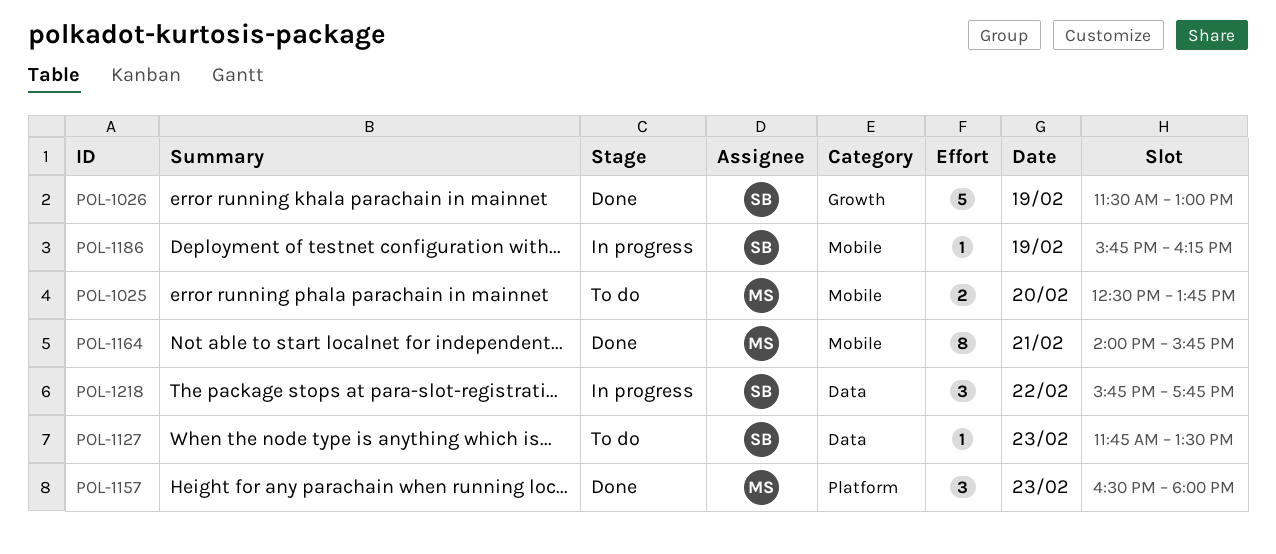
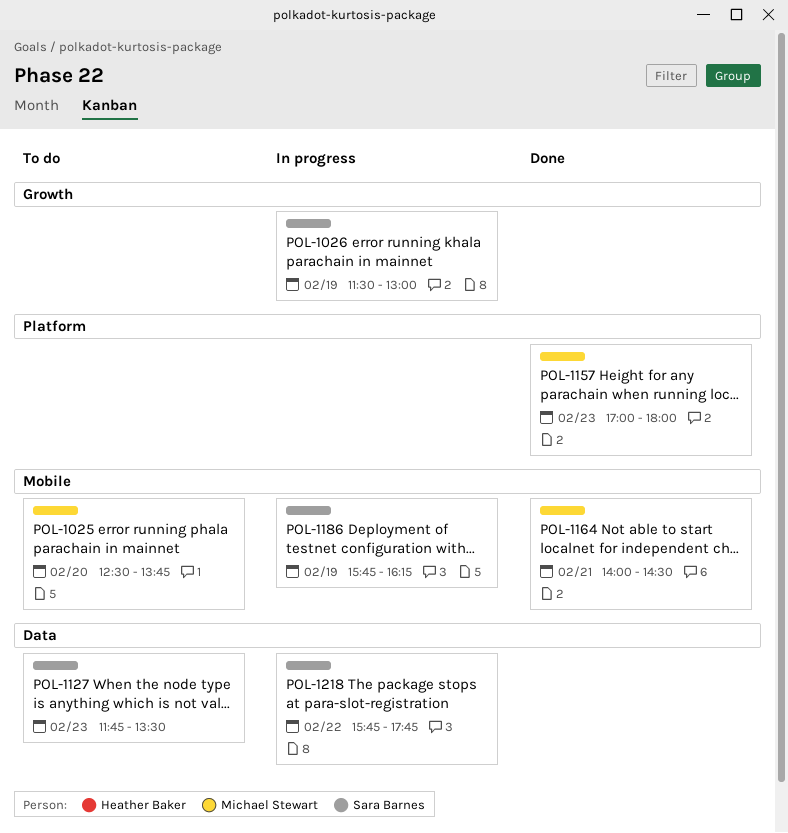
POL-1026, status: Done -> In progress
POL-1157, begins: 16:30 -> 17:00
POL-1164, ends: 15:45 -> 14:30

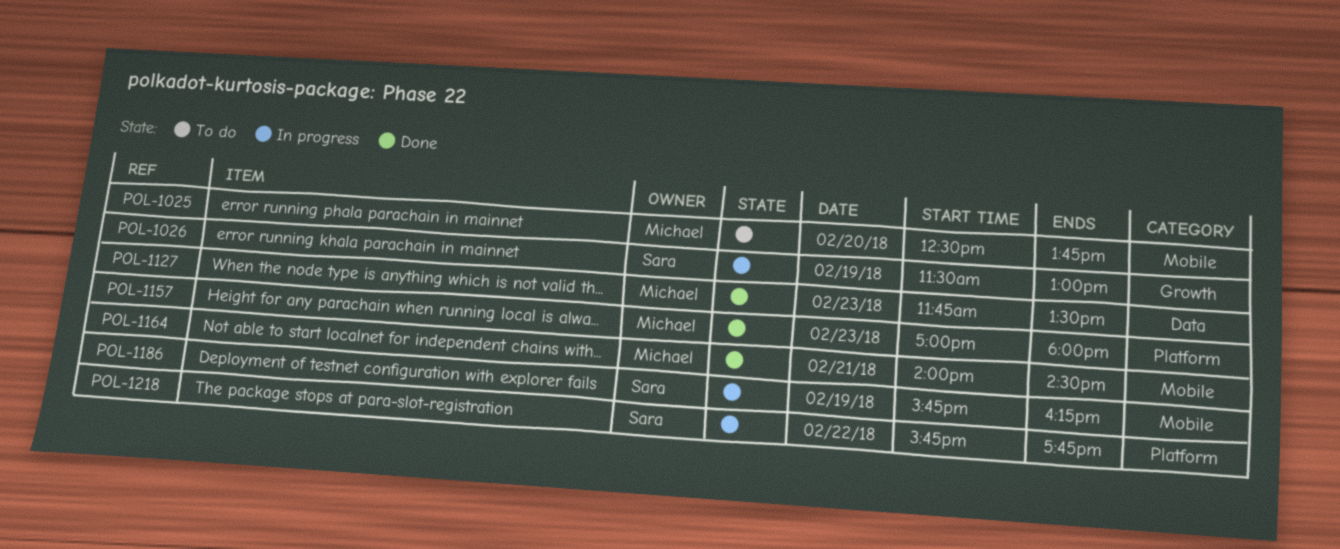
POL-1127, status: To do -> Done
POL-1127, owner: Sara Barnes -> Michael Stewart
POL-1218, label: Data -> Platform

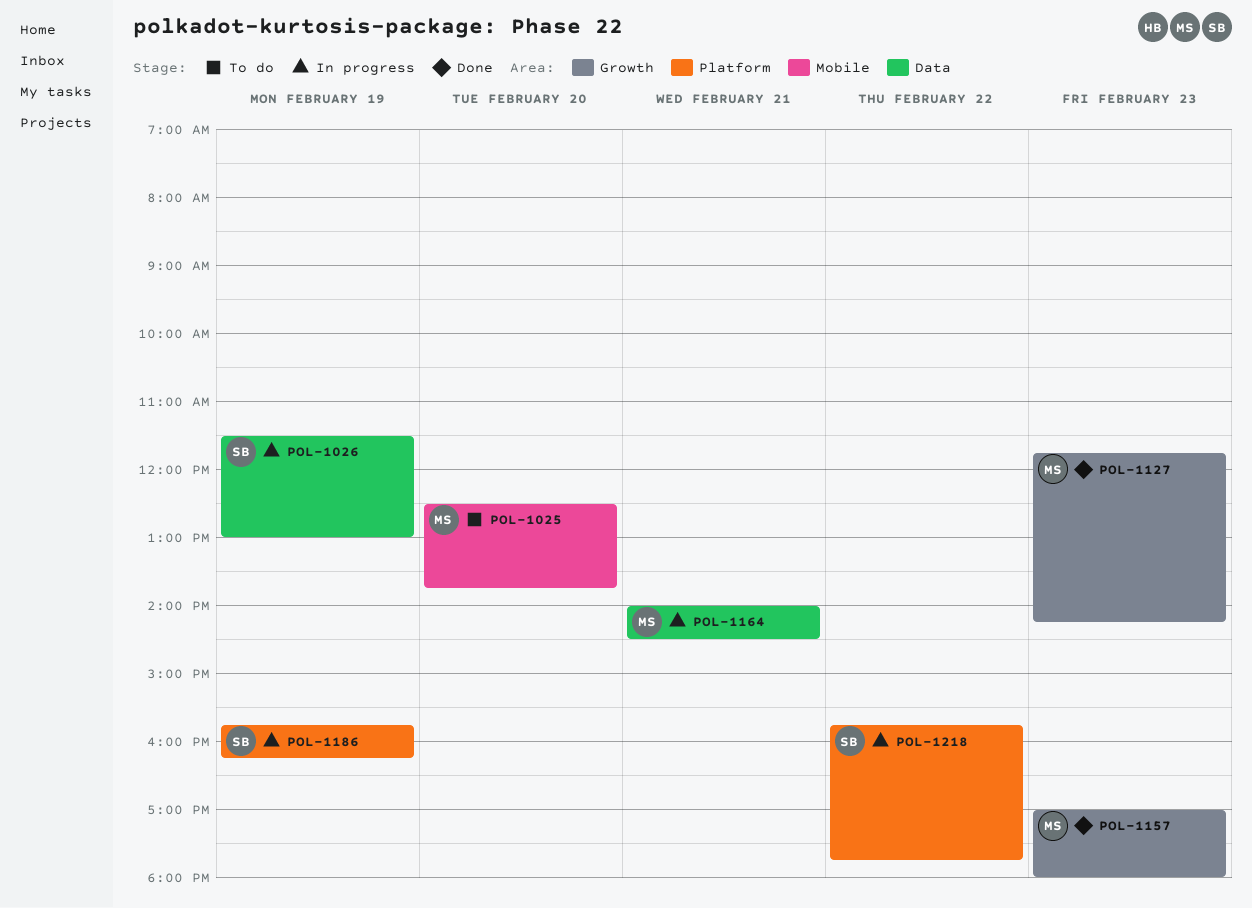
POL-1026, label: Growth -> Data
POL-1127, label: Data -> Growth
POL-1127, ends: 13:30 -> 14:15
POL-1157, label: Platform -> Growth
POL-1164, status: Done -> In progress
POL-1164, label: Mobile -> Data
POL-1186, label: Mobile -> Platform

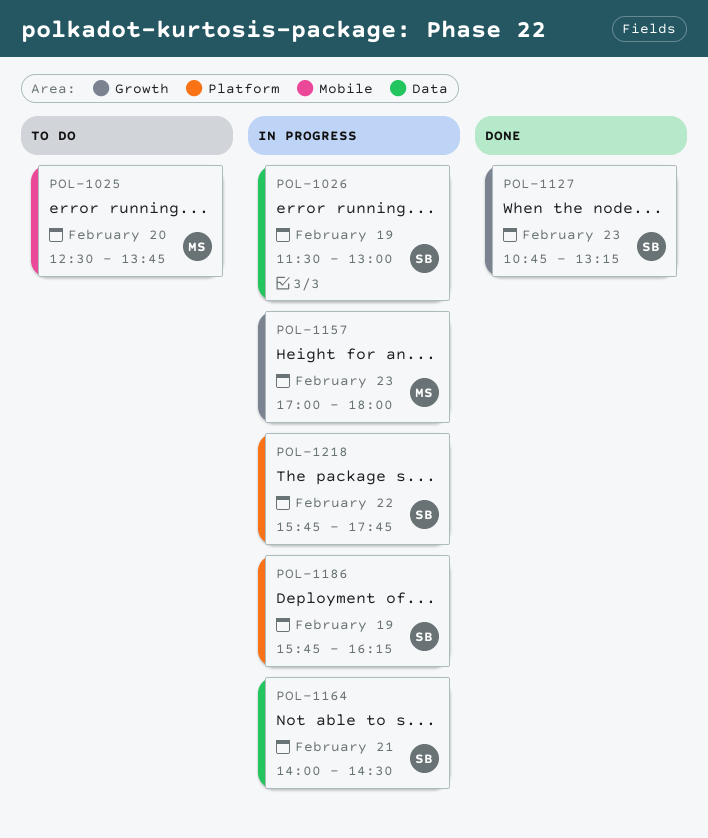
POL-1127, owner: MS -> SB
POL-1127, begins: 11:45 -> 10:45
POL-1127, ends: 14:15 -> 13:15
POL-1157, status: Done -> In progress
POL-1164, owner: MS -> SB

